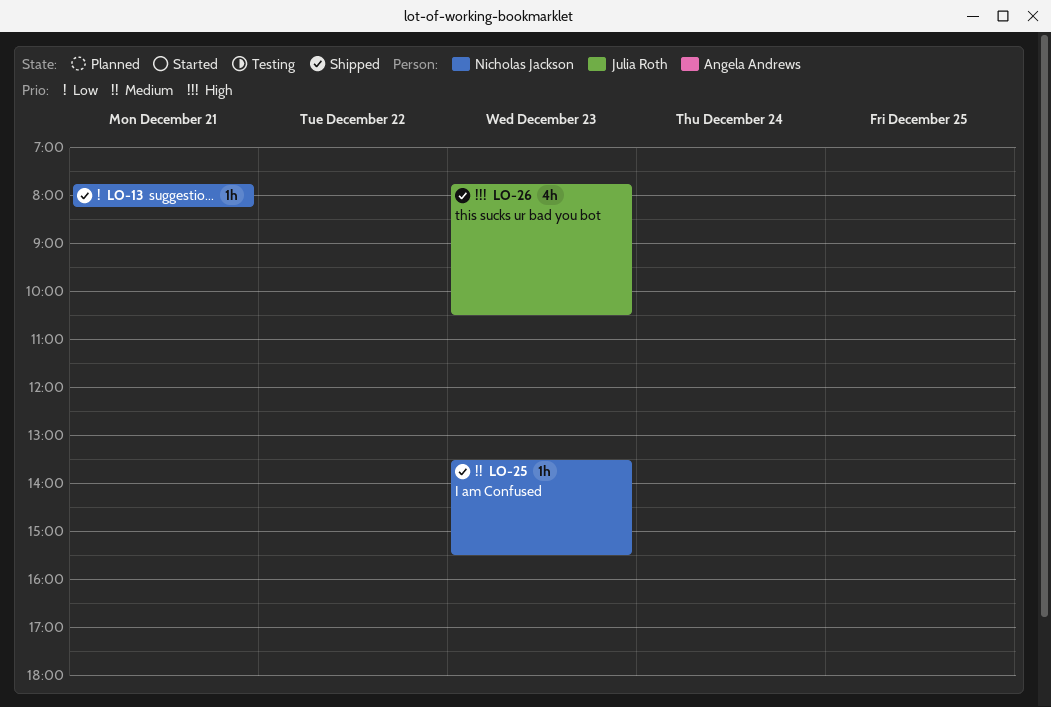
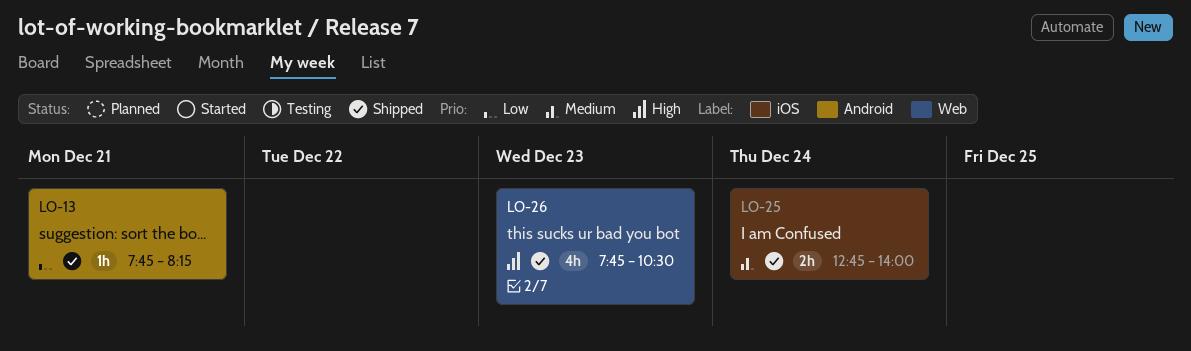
LO-25, estimate: 1h -> 2h
LO-25, day: Dec 23 -> Dec 24
LO-25, begins: 13:30 -> 12:45
LO-25, ends: 15:30 -> 14:00

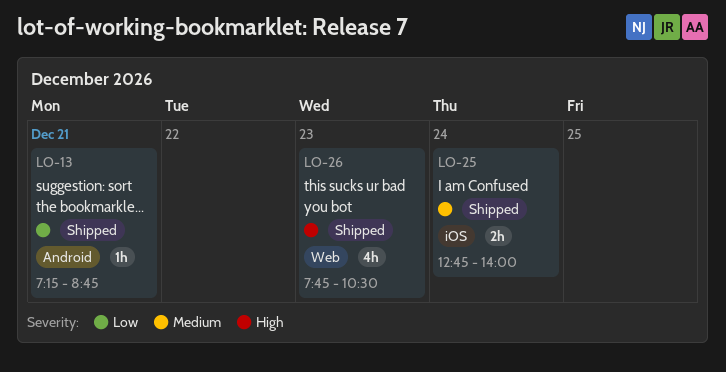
LO-13, begins: 07:45 -> 07:15
LO-13, ends: 08:15 -> 08:45

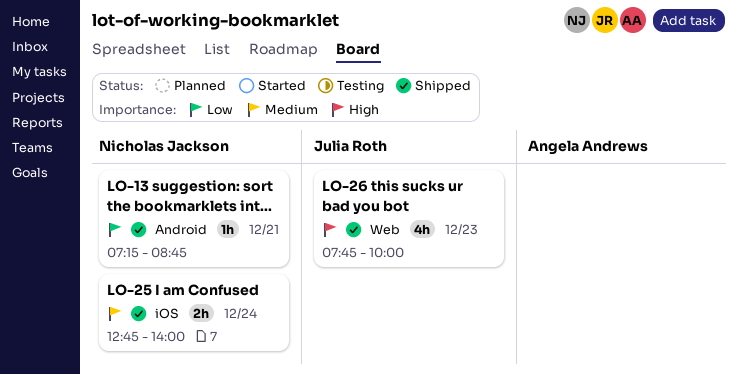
LO-26, ends: 10:30 -> 10:00

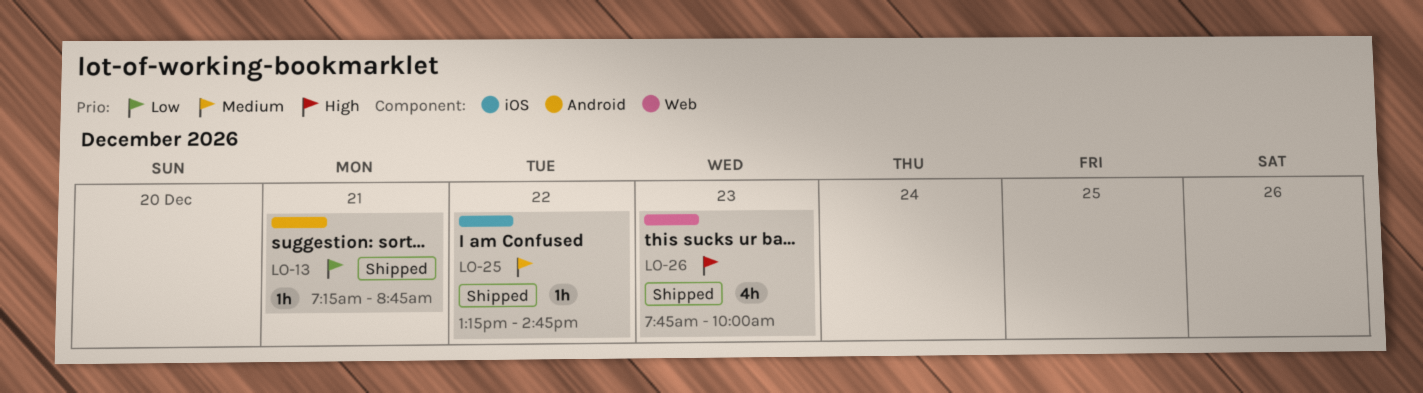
LO-25, estimate: 2h -> 1h
LO-25, day: Dec 24 -> Dec 22
LO-25, begins: 12:45 -> 13:15
LO-25, ends: 14:00 -> 14:45

